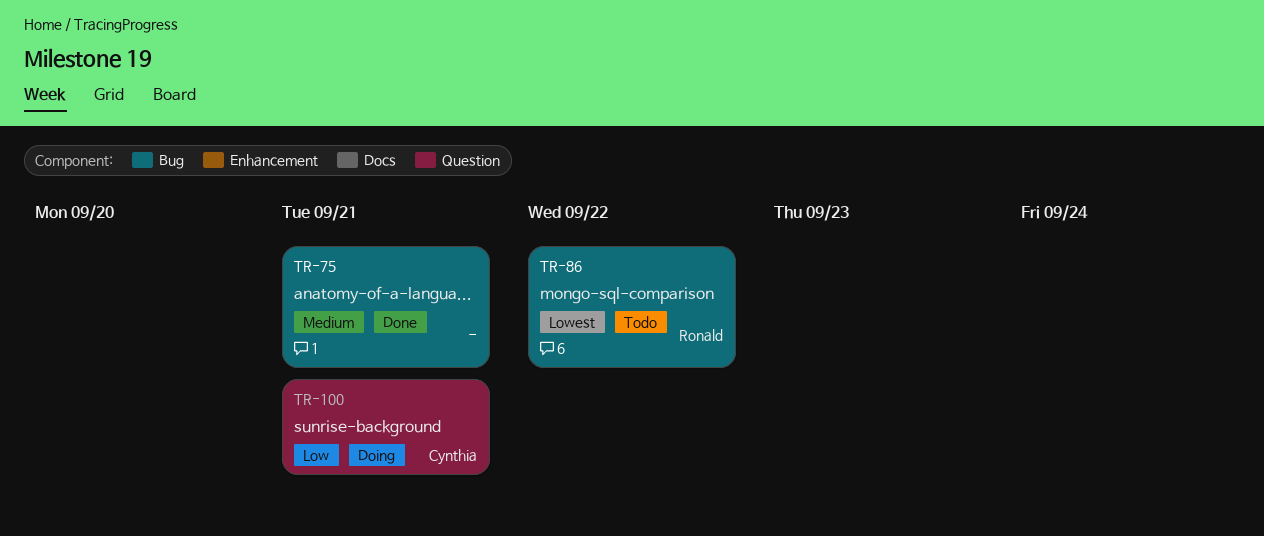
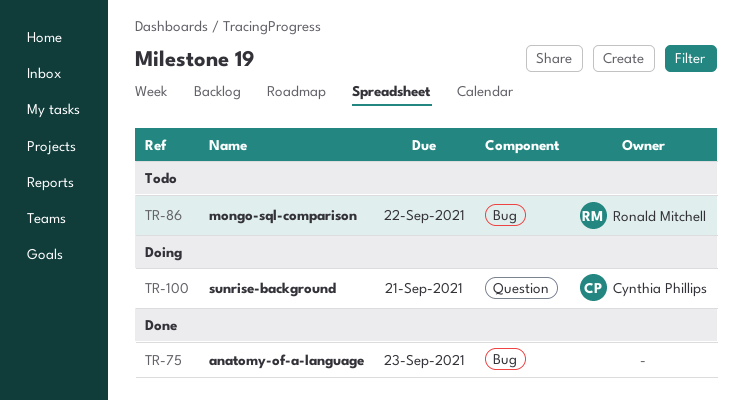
TR-75, due: Sep 21 -> Sep 23

